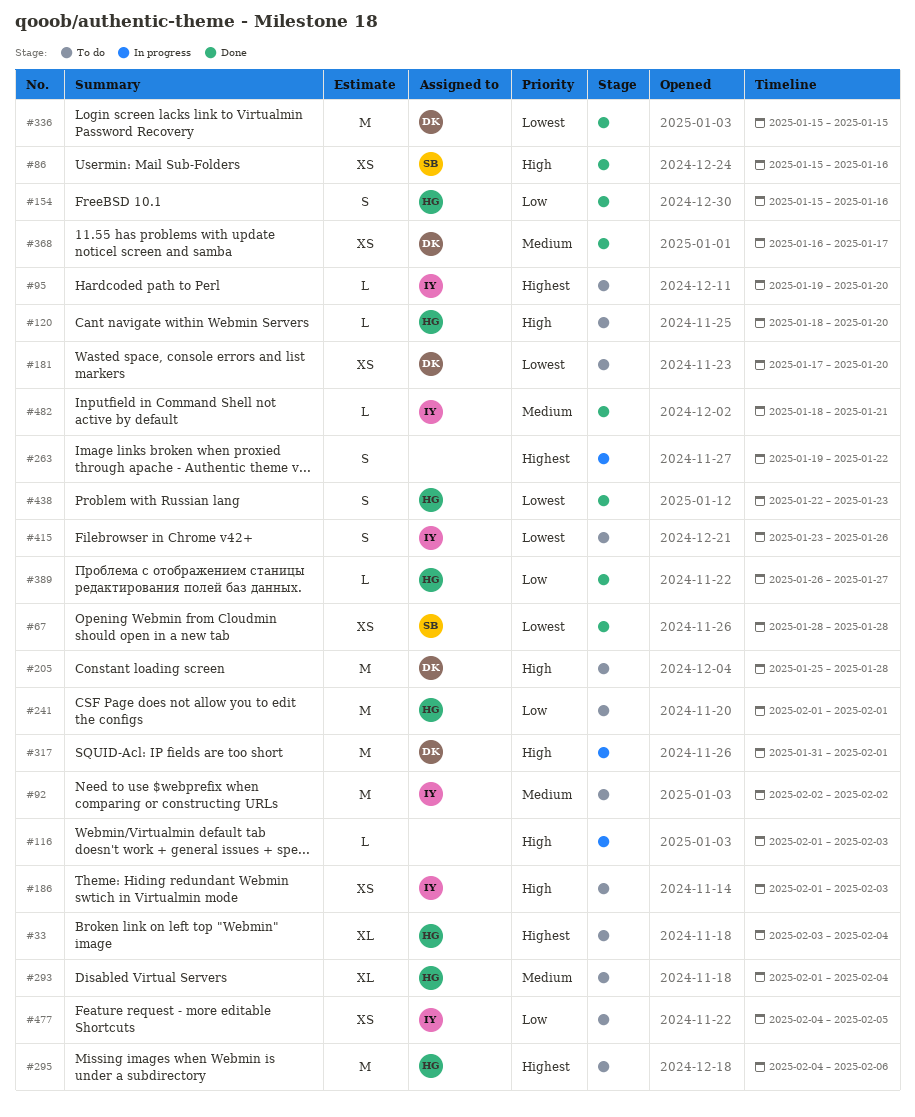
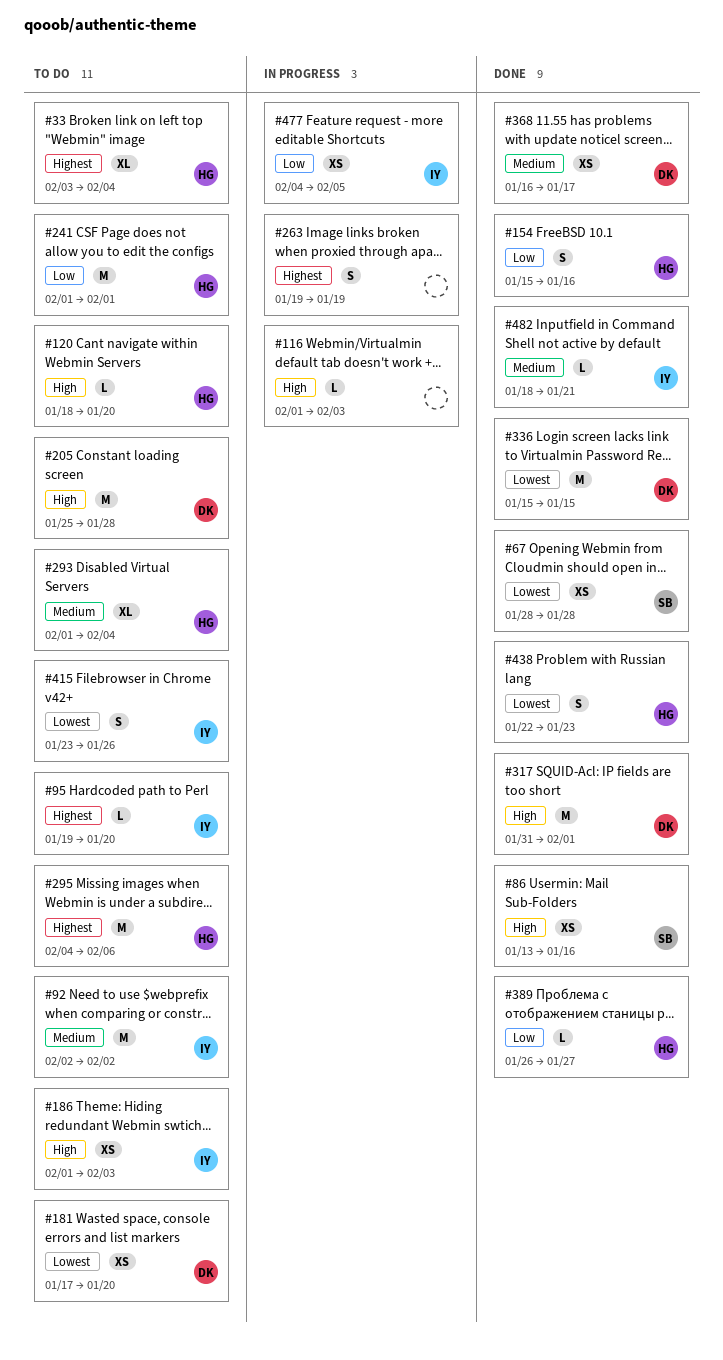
#86, start: Jan 15 -> Jan 13
#263, due: Jan 22 -> Jan 19
#317, status: In progress -> Done
#477, status: To do -> In progress

